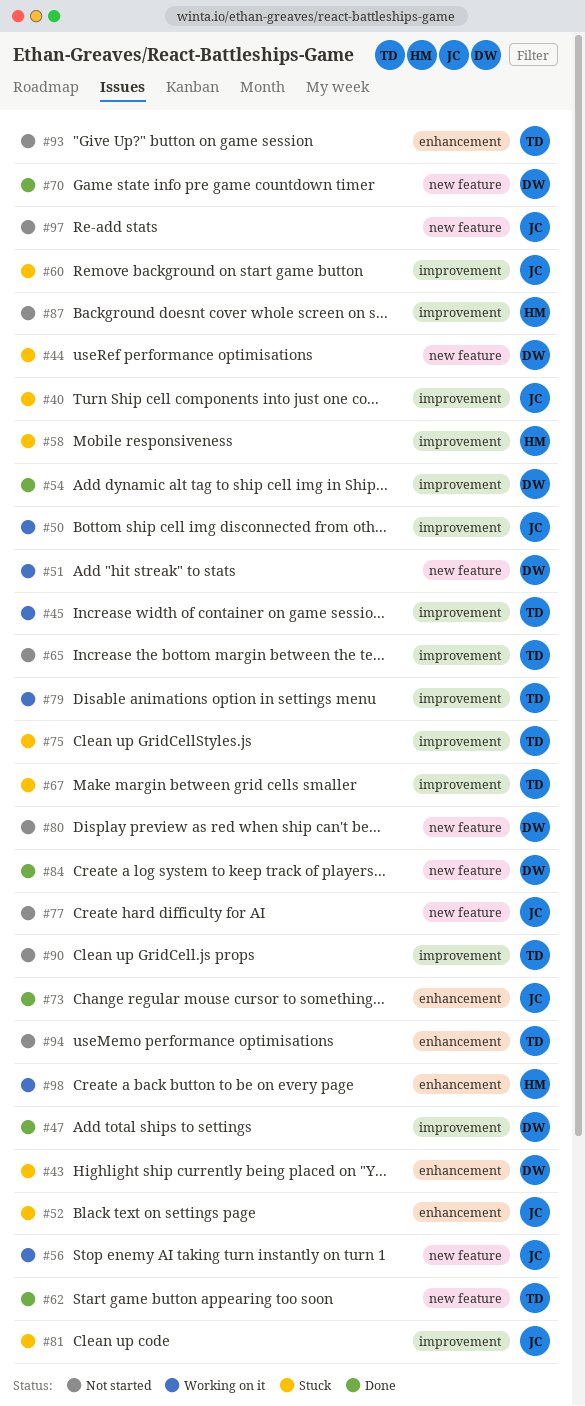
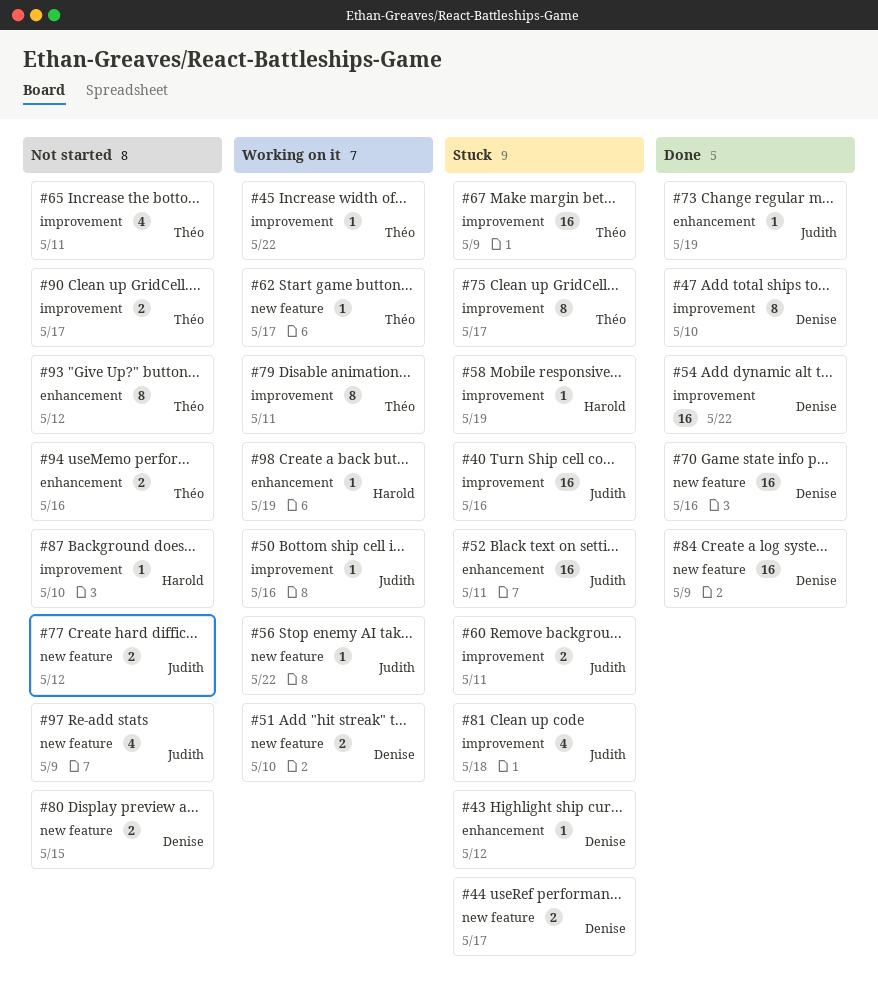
#62, status: Done -> Working on it

